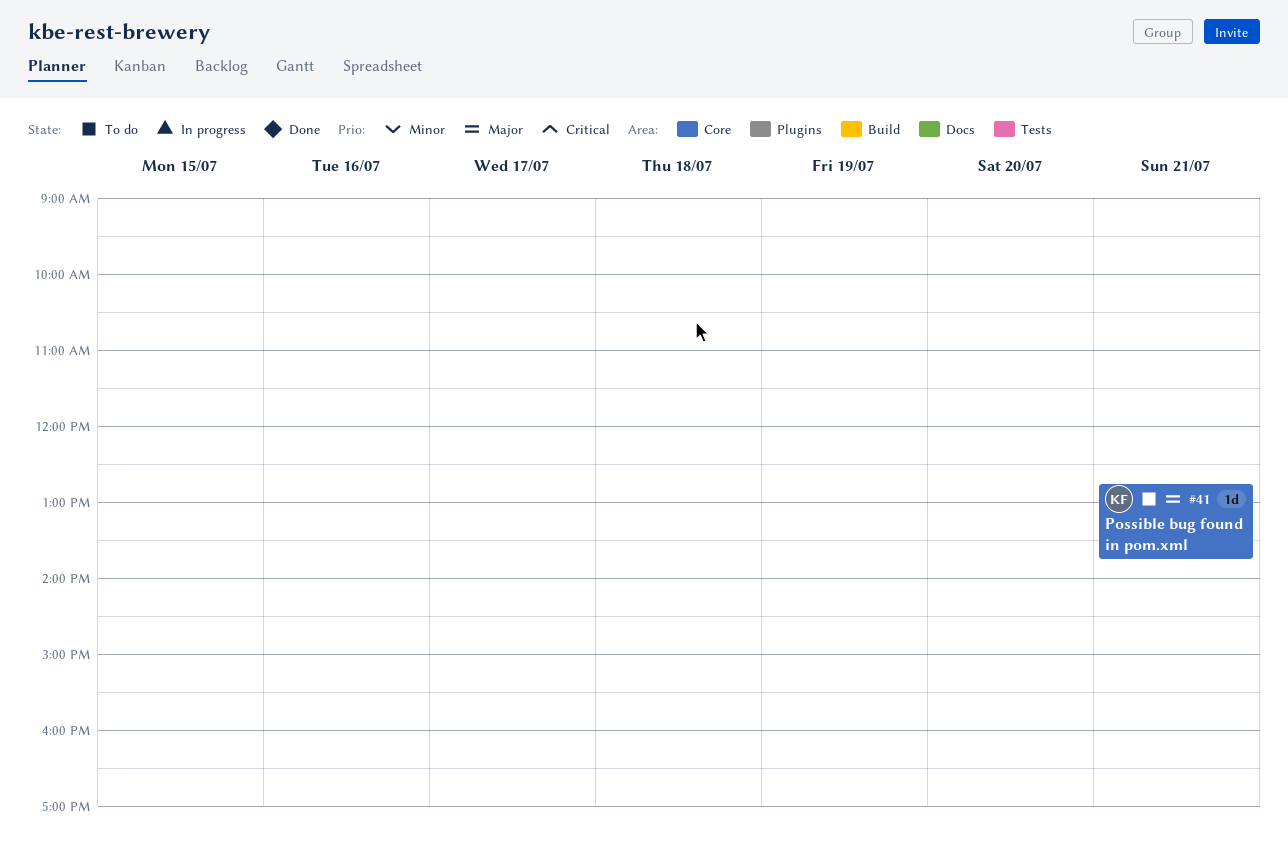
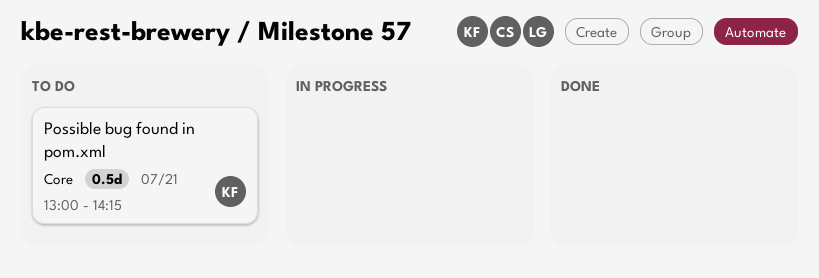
Possible bug found in pom.xml, estimate: 1d -> 0.5d
Possible bug found in pom.xml, begins: 12:45 -> 13:00
Possible bug found in pom.xml, ends: 13:45 -> 14:15

